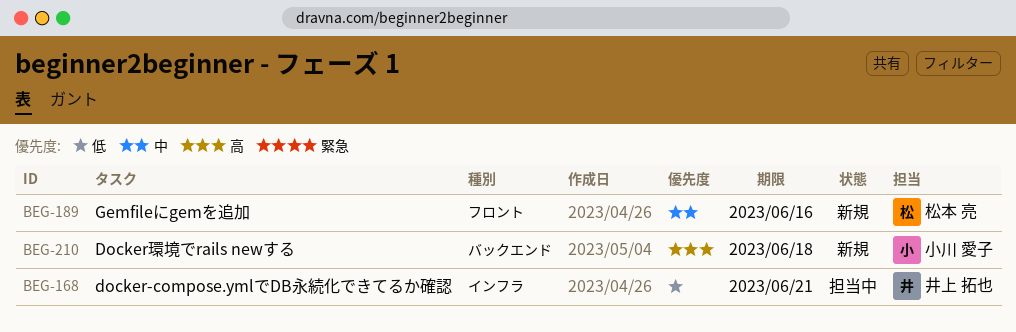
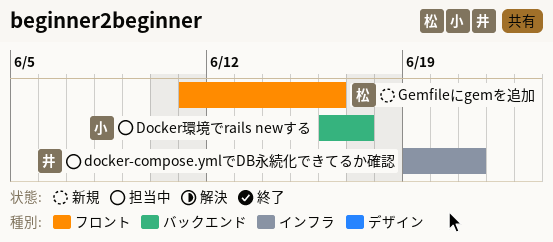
Docker環境でrails newする, status: 新規 -> 担当中
Docker環境でrails newする, due: Jun 18 -> Jun 17

